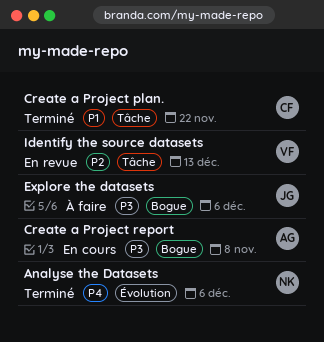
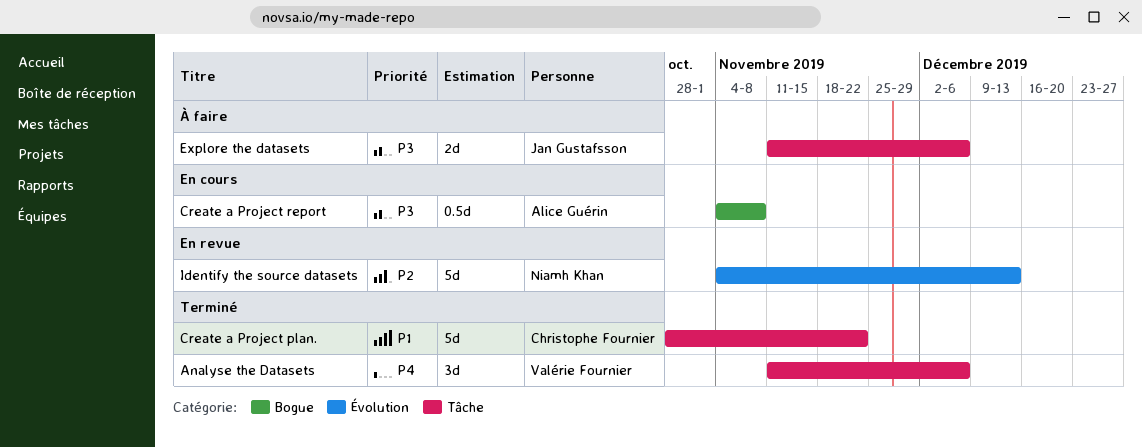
Analyse the Datasets, owner: Niamh Khan -> Valérie Fournier
Analyse the Datasets, label: Évolution -> Tâche
Explore the datasets, label: Bogue -> Tâche
Identify the source datasets, owner: Valérie Fournier -> Niamh Khan
Identify the source datasets, label: Tâche -> Évolution

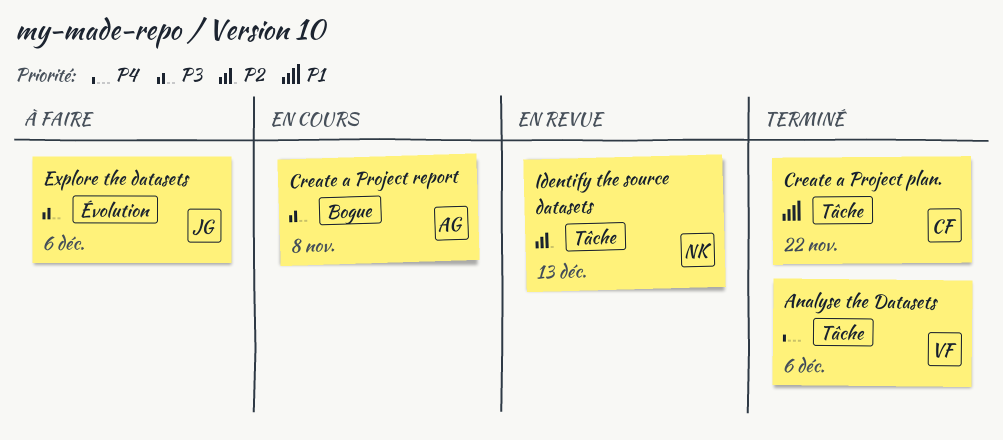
Explore the datasets, label: Tâche -> Évolution
Identify the source datasets, label: Évolution -> Tâche

